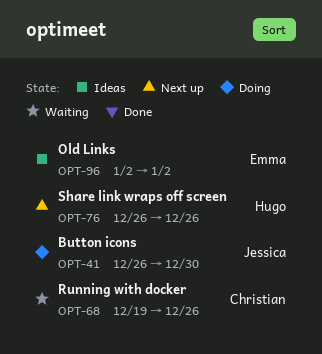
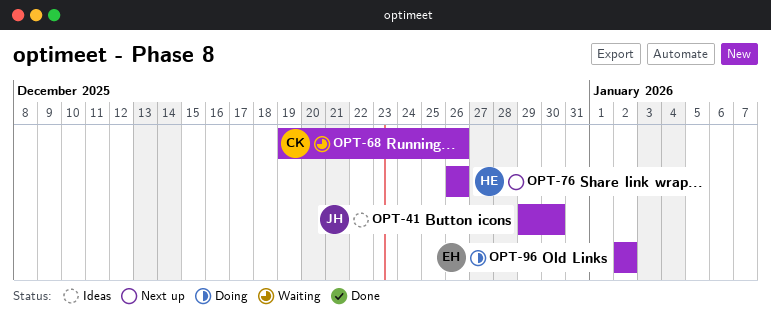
OPT-41, status: Doing -> Ideas
OPT-41, start: Dec 26 -> Dec 29
OPT-96, status: Ideas -> Doing

